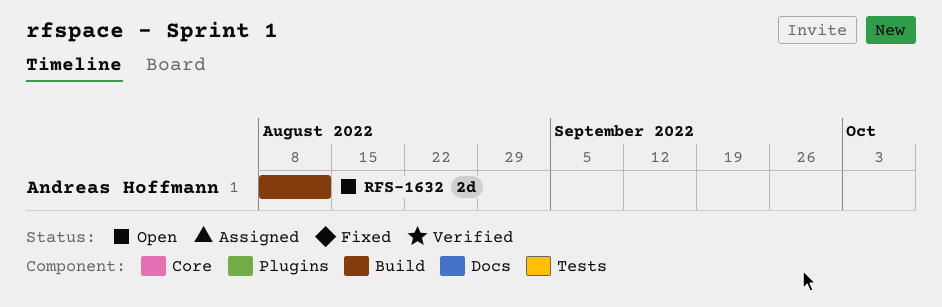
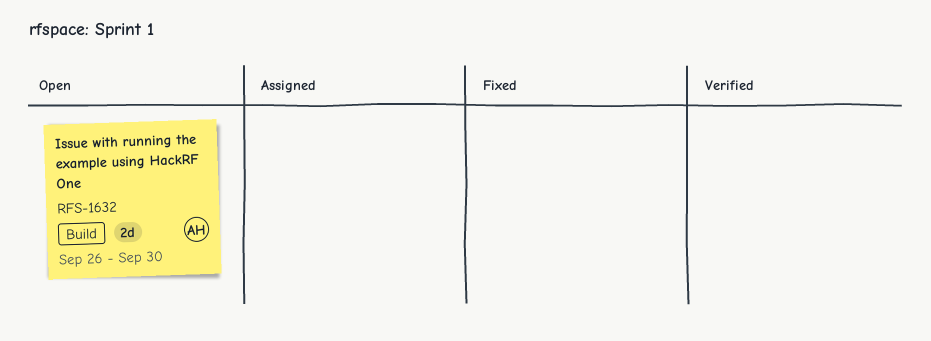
RFS-1632, start: Aug 8 -> Sep 26
RFS-1632, due: Aug 12 -> Sep 30

